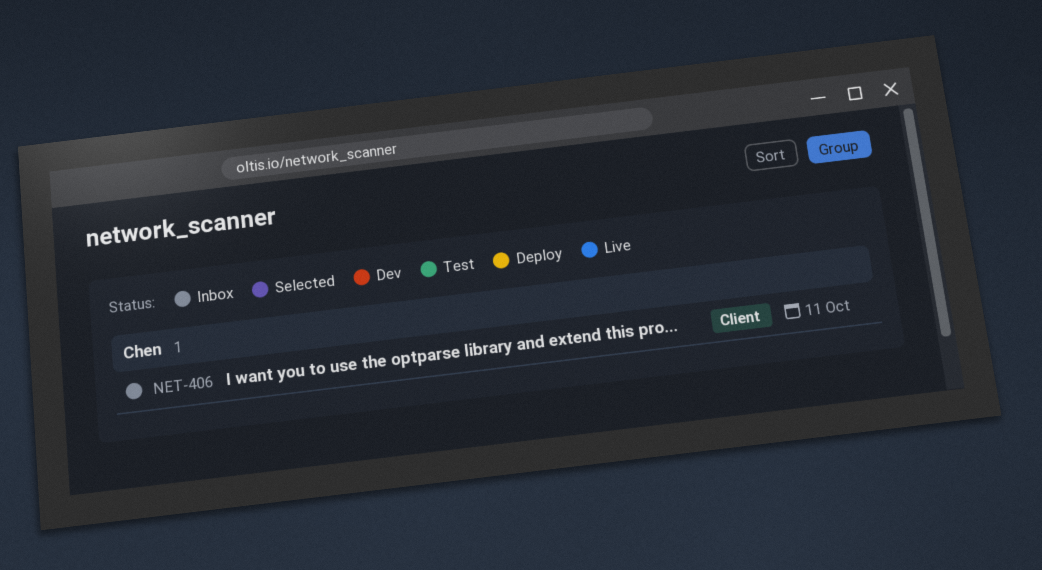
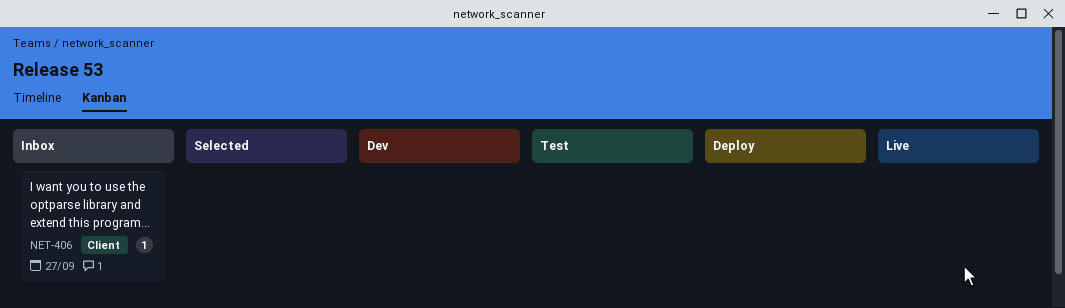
NET-406, due: Oct 11 -> Sep 27

